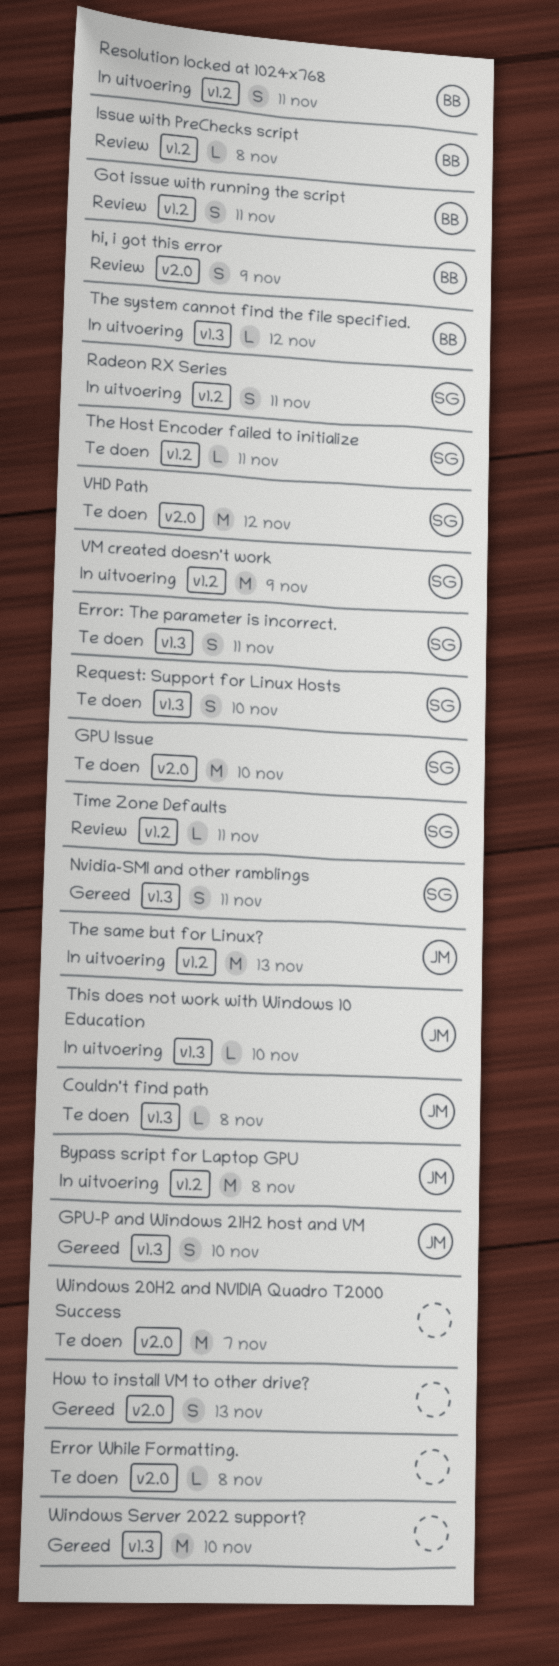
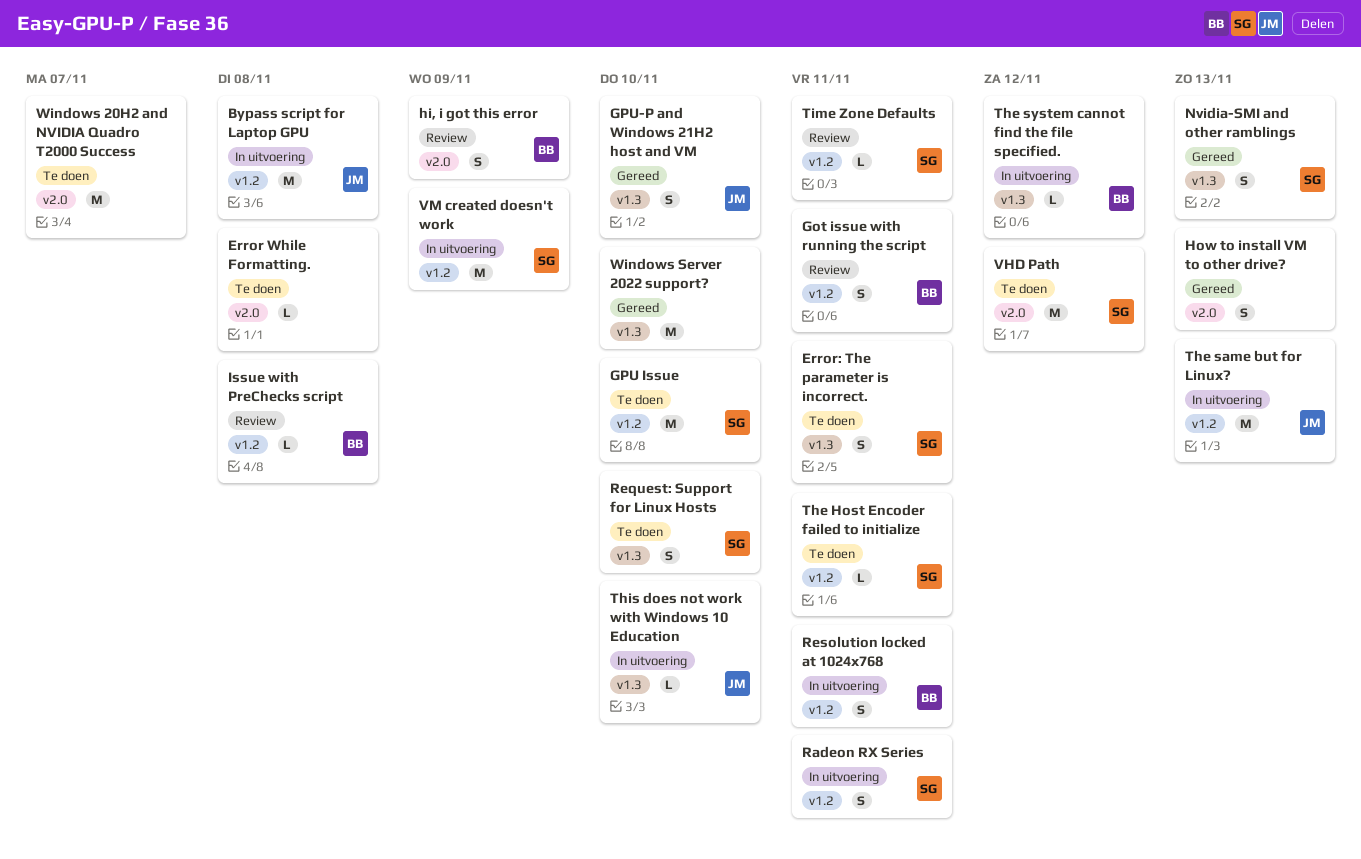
Couldn't find path: present -> none
GPU Issue, label: v2.0 -> v1.2
Nvidia-SMI and other ramblings, due: Nov 11 -> Nov 13

